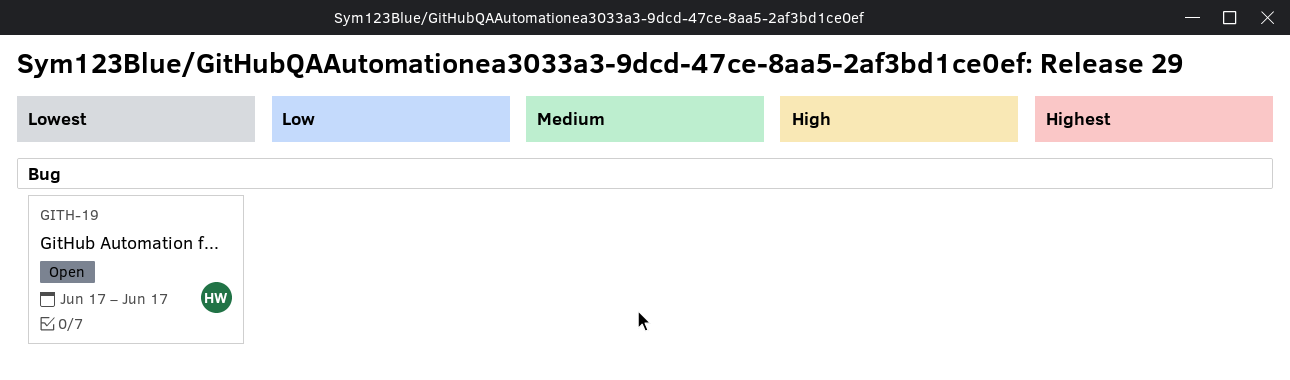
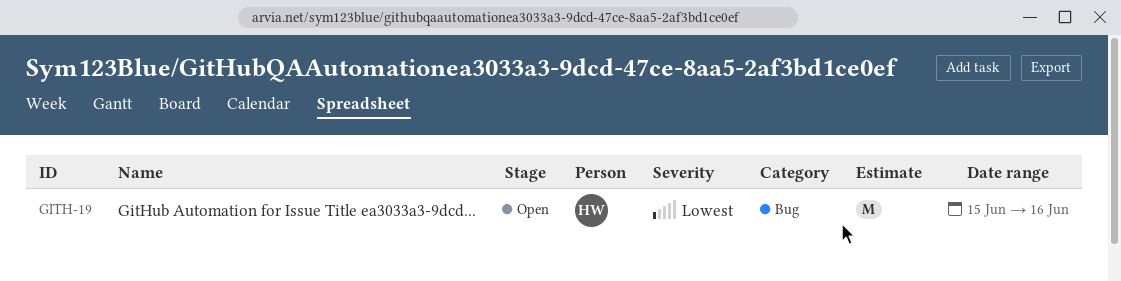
GITH-19, start: Jun 17 -> Jun 15
GITH-19, due: Jun 17 -> Jun 16

